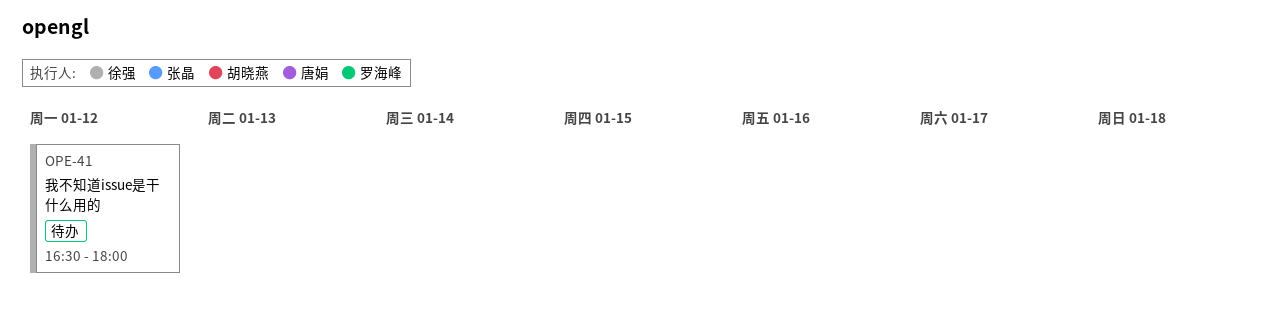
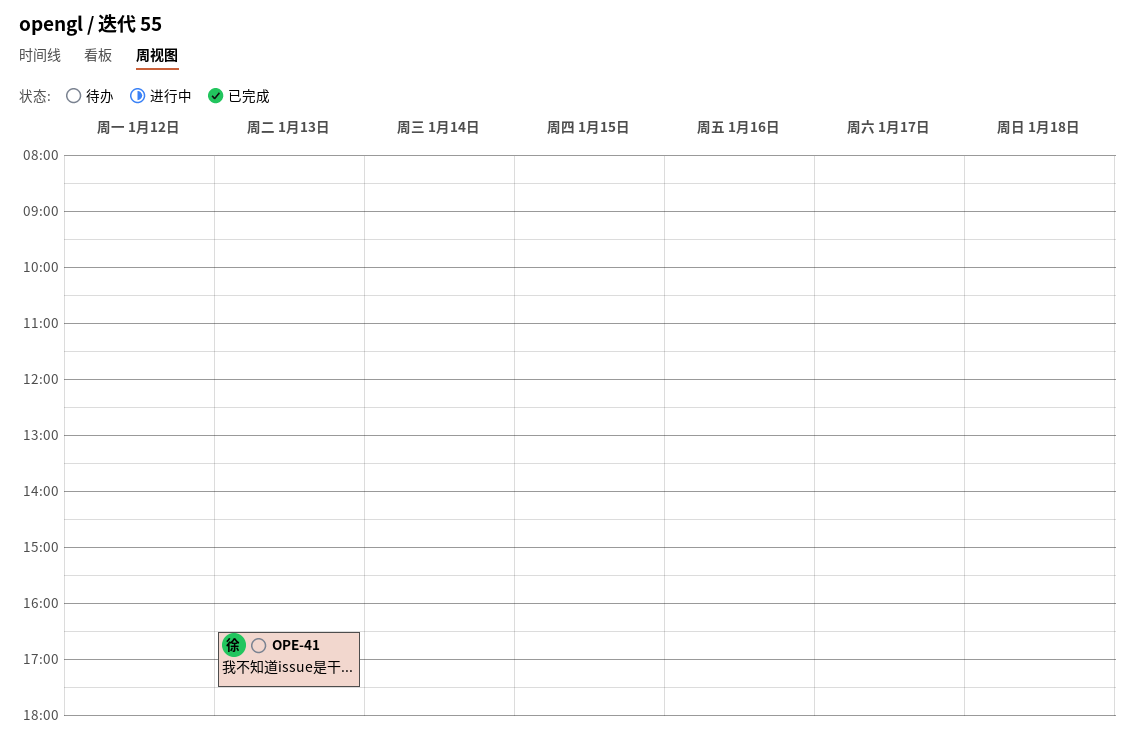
OPE-41, day: Jan 12 -> Jan 13
OPE-41, ends: 18:00 -> 17:30

